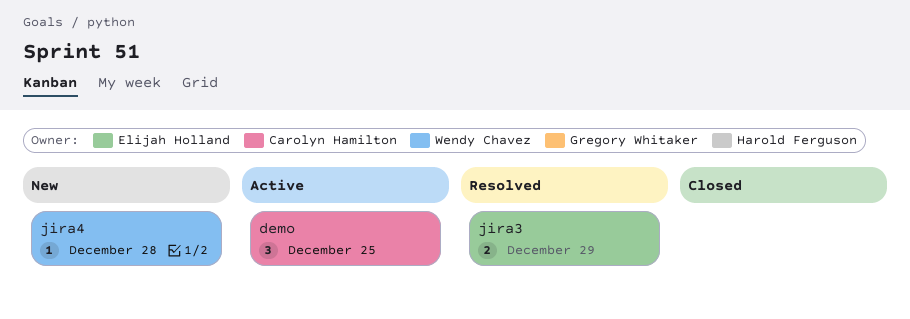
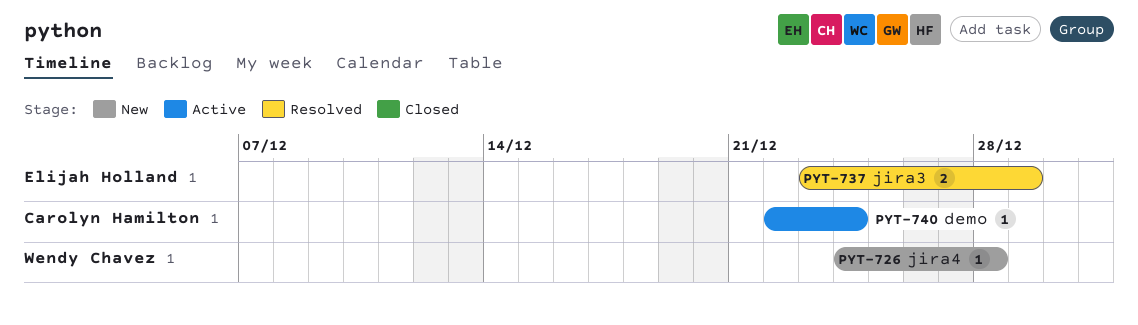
demo, estimate: 3 -> 1
demo, due: Dec 25 -> Dec 24

